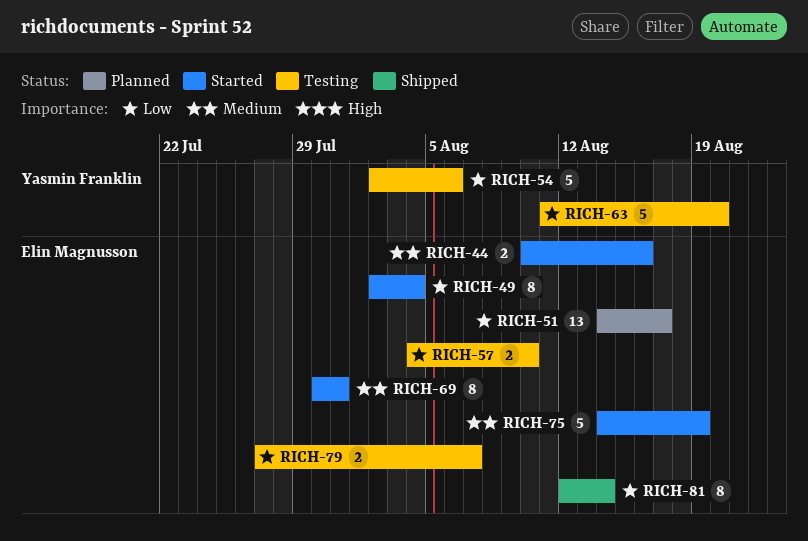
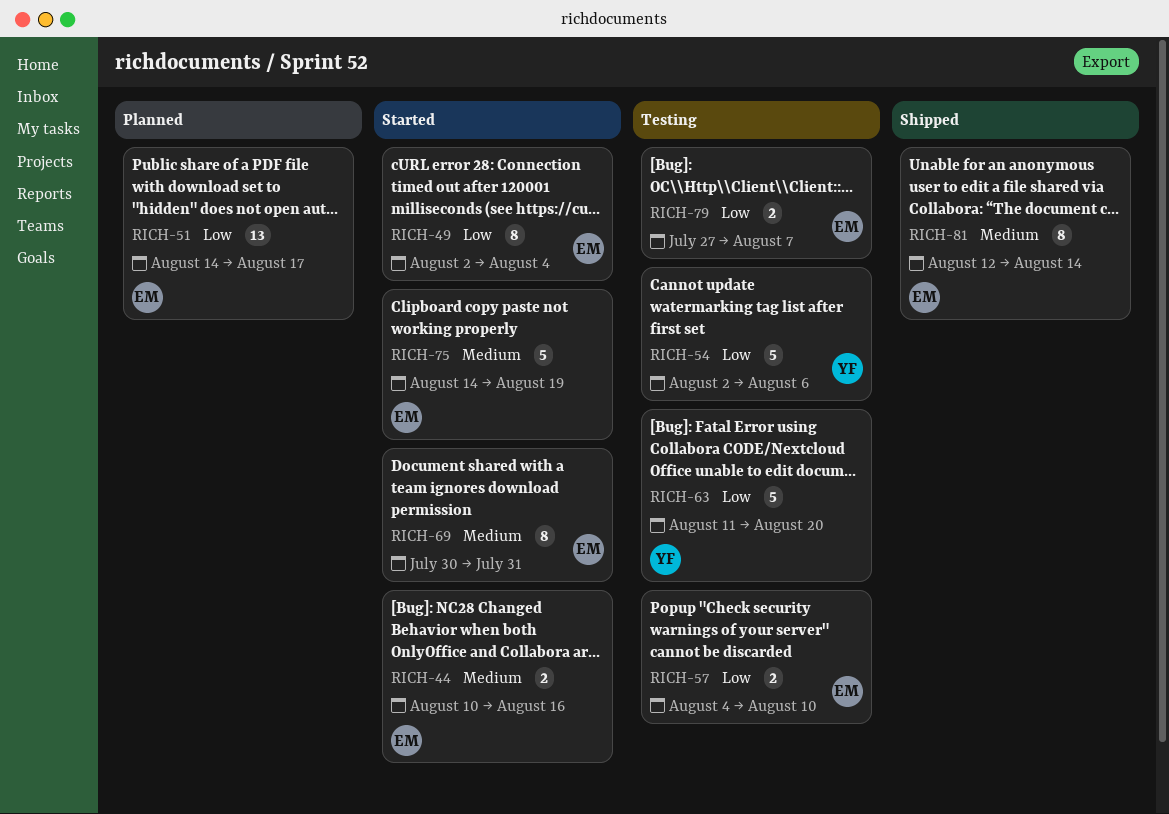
RICH-81, priority: Low -> Medium

